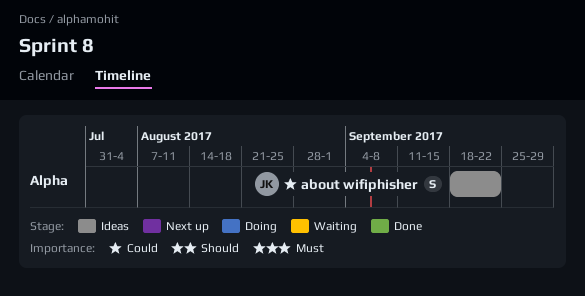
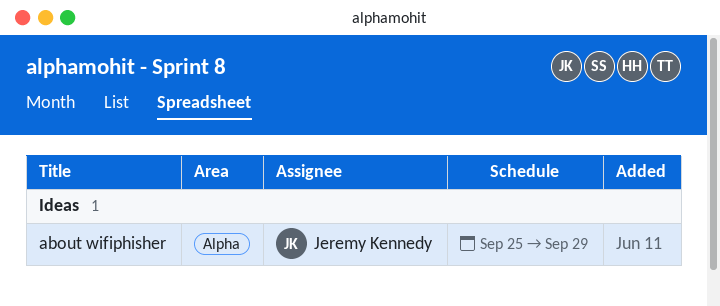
about wifiphisher, start: Sep 18 -> Sep 25
about wifiphisher, due: Sep 22 -> Sep 29

